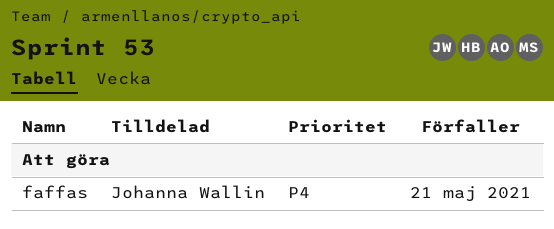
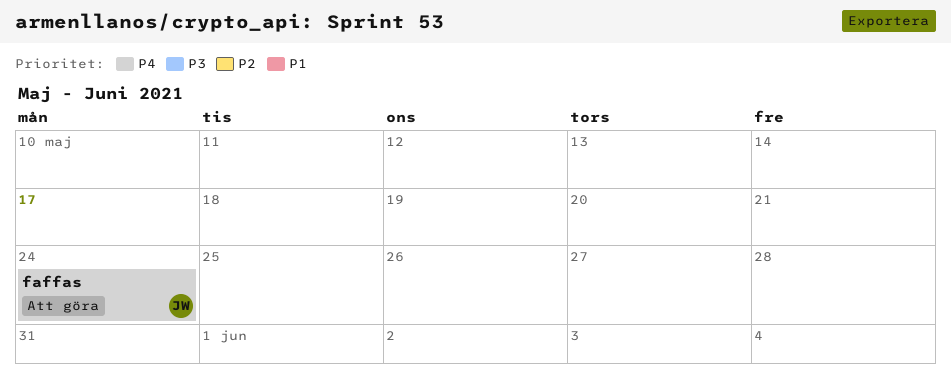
faffas, due: May 21 -> May 24

